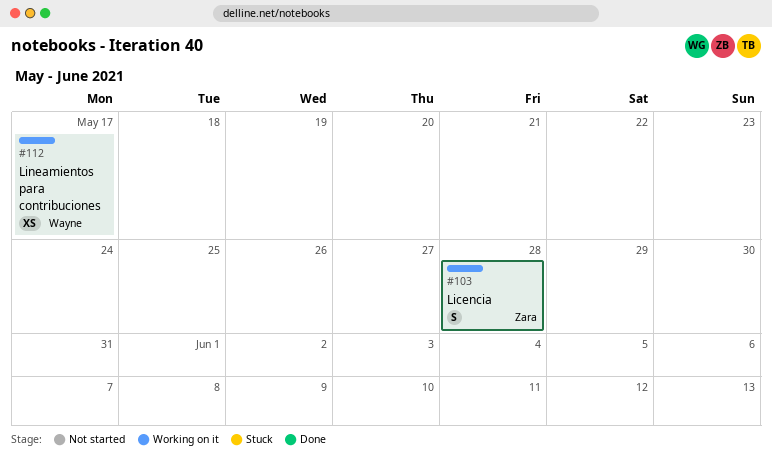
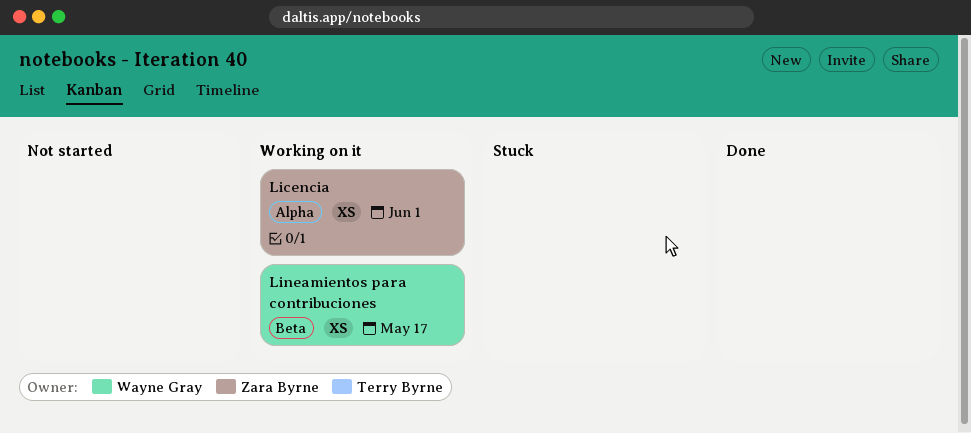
Licencia, estimate: S -> XS
Licencia, due: May 28 -> Jun 1

